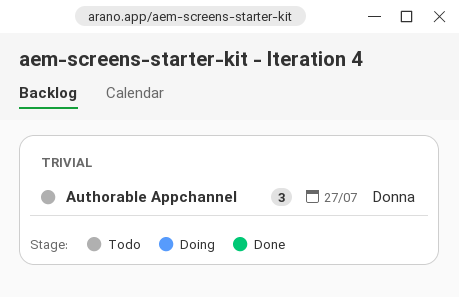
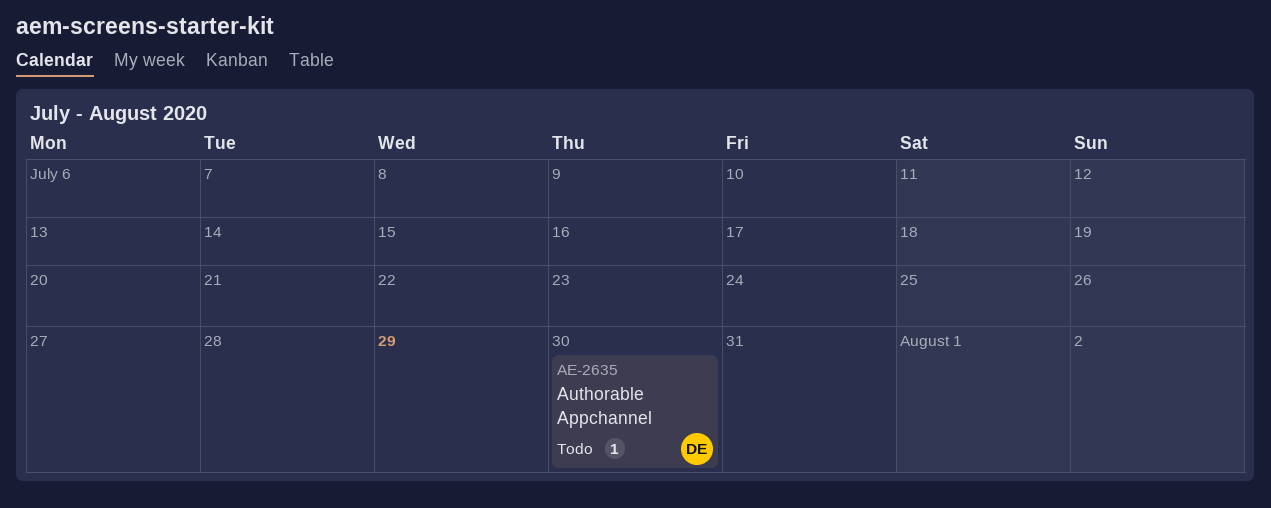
Authorable Appchannel, estimate: 3 -> 1
Authorable Appchannel, due: Jul 27 -> Jul 30

